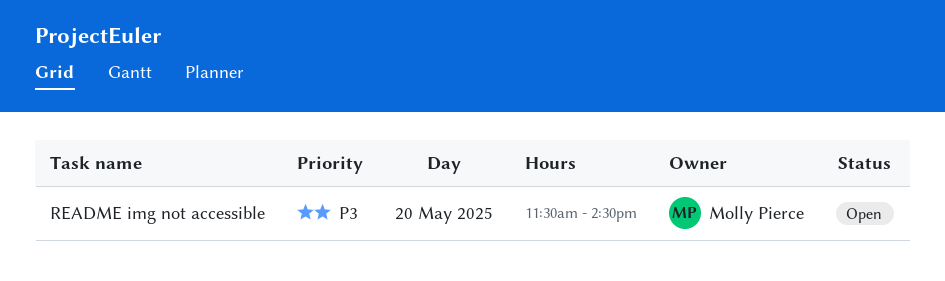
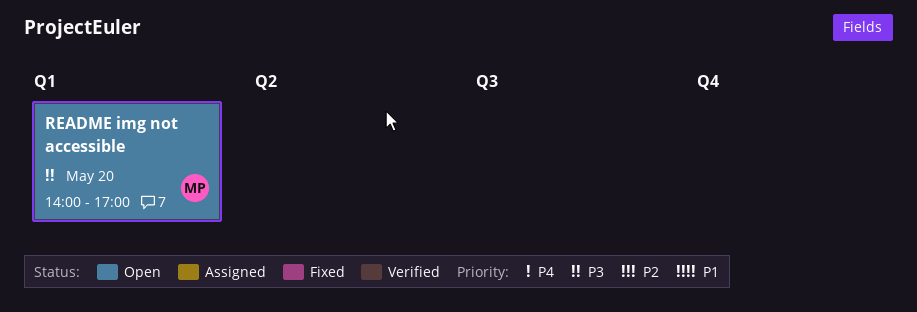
README img not accessible, begins: 11:30 -> 14:00
README img not accessible, ends: 14:30 -> 17:00

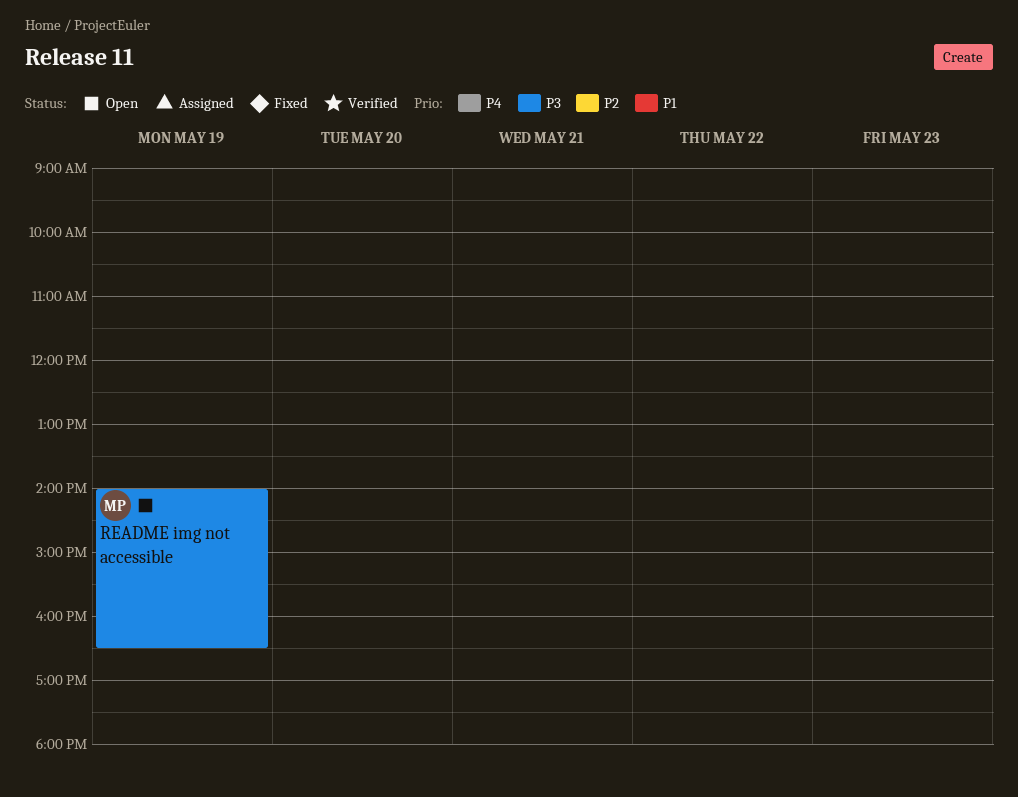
README img not accessible, day: May 20 -> May 19
README img not accessible, ends: 17:00 -> 16:30

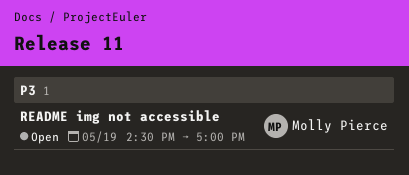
README img not accessible, begins: 14:00 -> 14:30
README img not accessible, ends: 16:30 -> 17:00

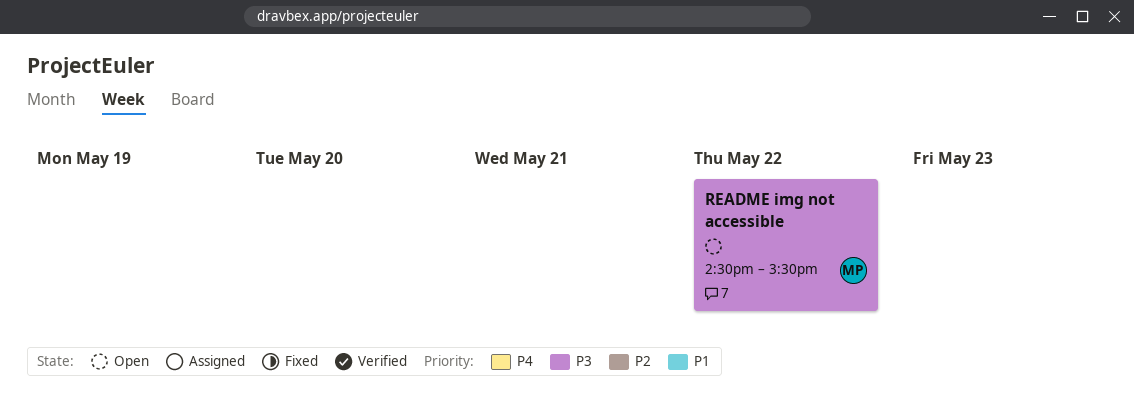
README img not accessible, day: May 19 -> May 22
README img not accessible, ends: 17:00 -> 15:30

